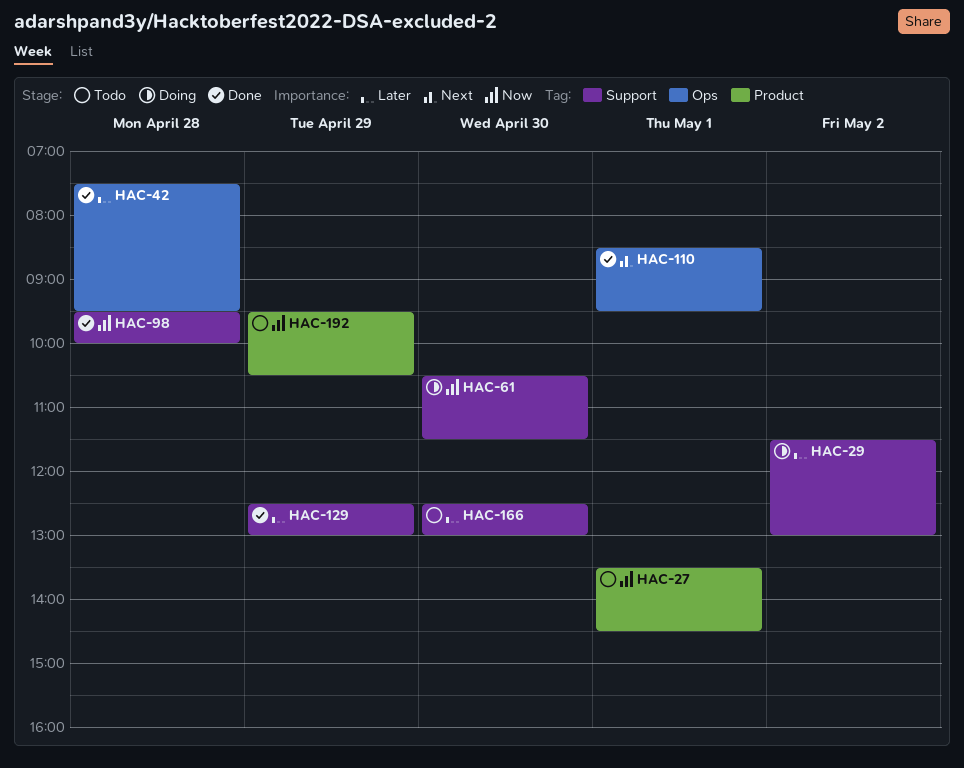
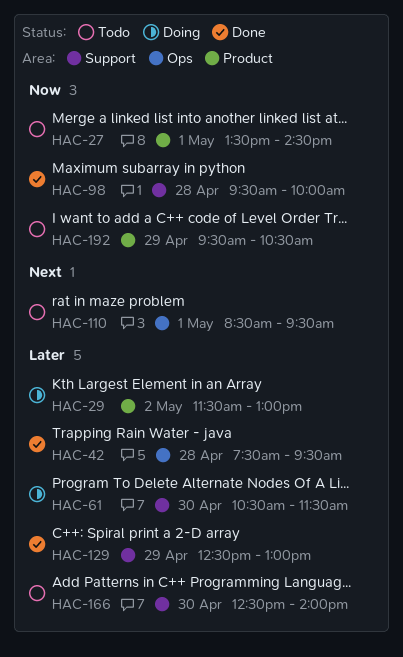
HAC-29, label: Support -> Product
HAC-61, priority: Now -> Later
HAC-110, status: Done -> Todo
HAC-166, ends: 13:00 -> 14:00

